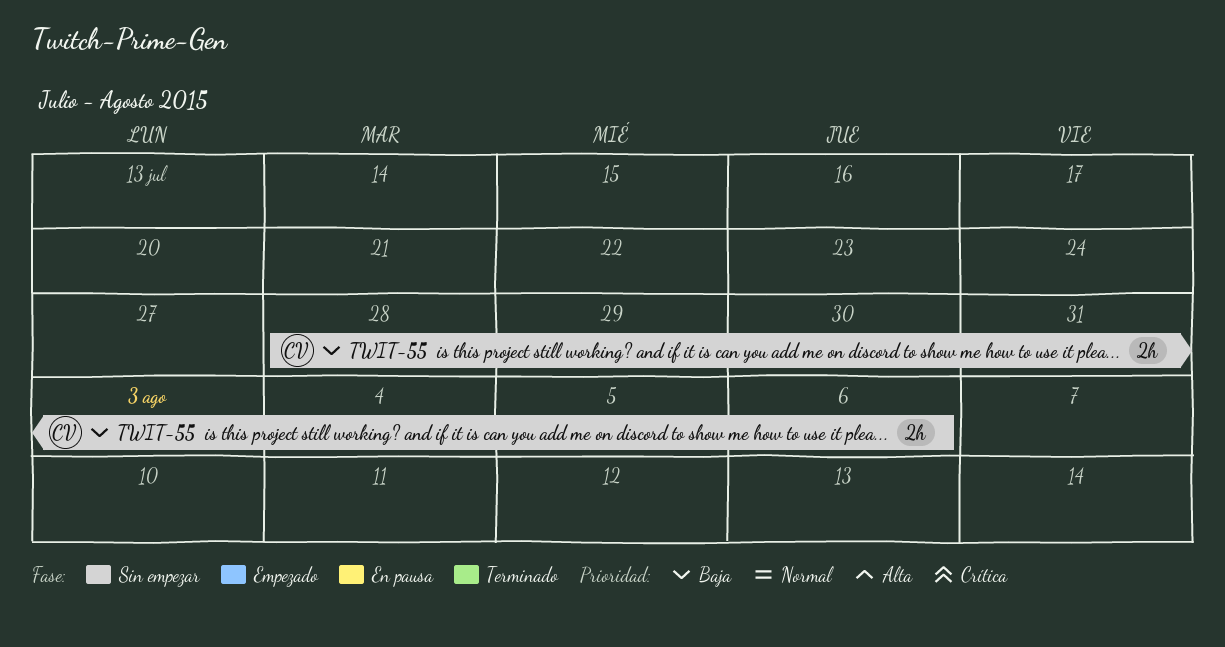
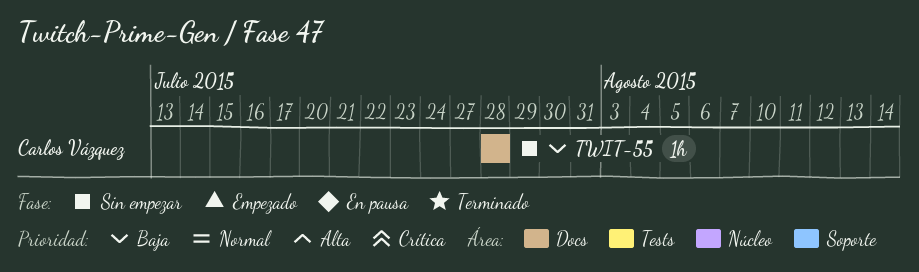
TWIT-55, estimate: 2h -> 1h
TWIT-55, due: Aug 6 -> Jul 28

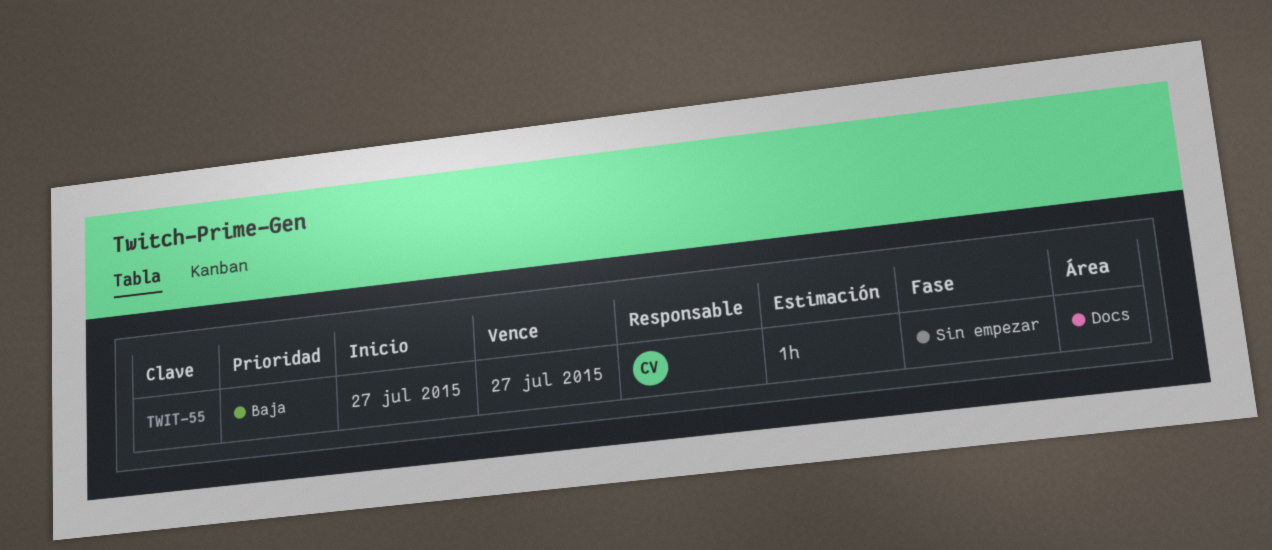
TWIT-55, start: Jul 28 -> Jul 27
TWIT-55, due: Jul 28 -> Jul 27

